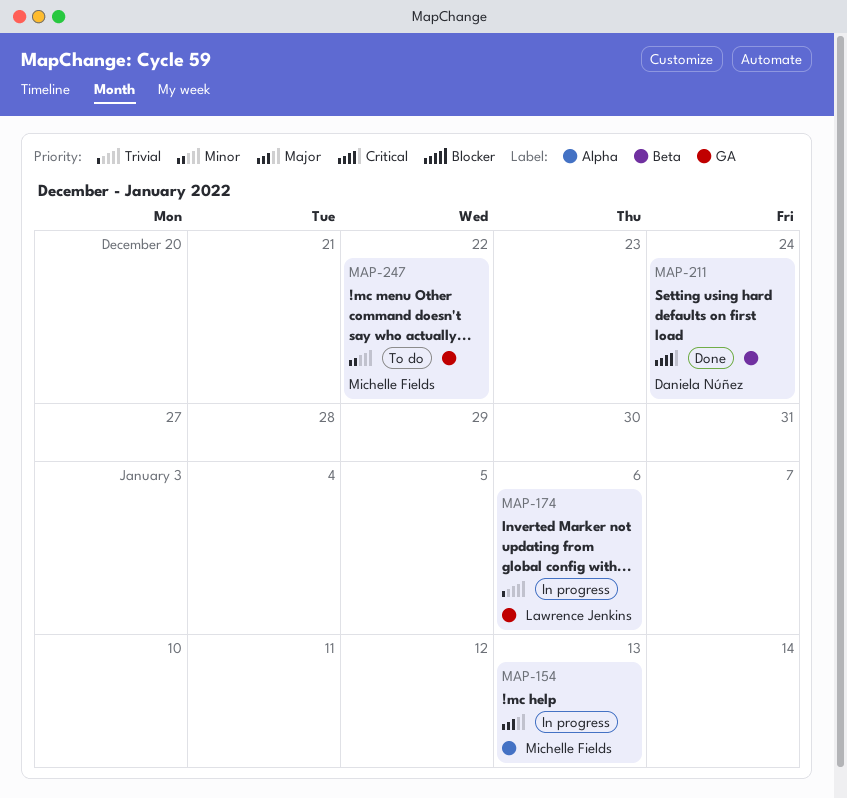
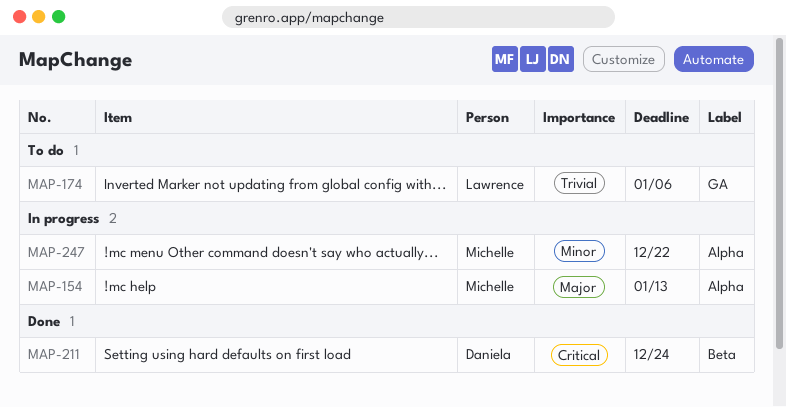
MAP-174, status: In progress -> To do
MAP-247, status: To do -> In progress
MAP-247, label: GA -> Alpha

